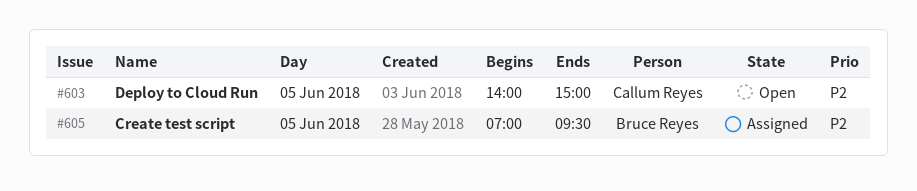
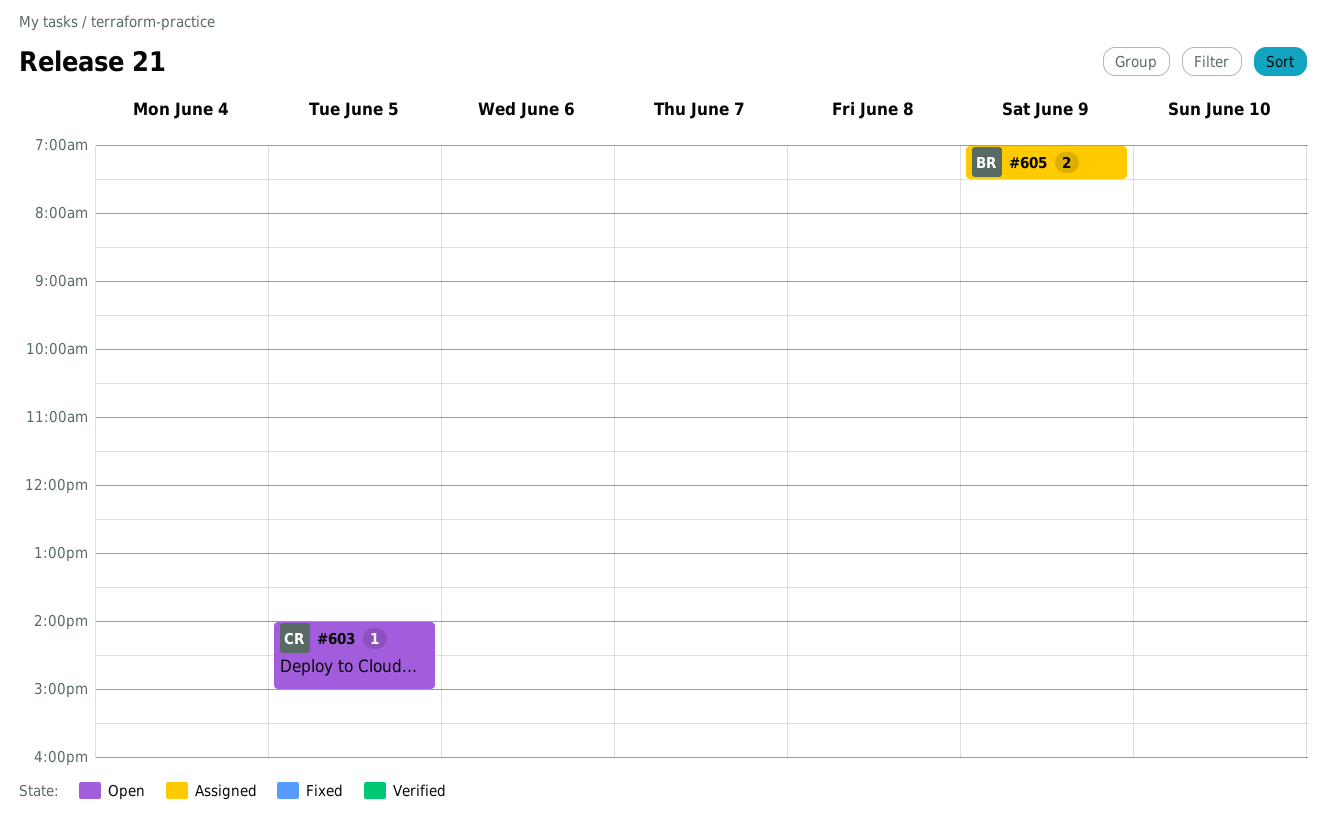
#605, day: Jun 5 -> Jun 9
#605, ends: 09:30 -> 07:30

